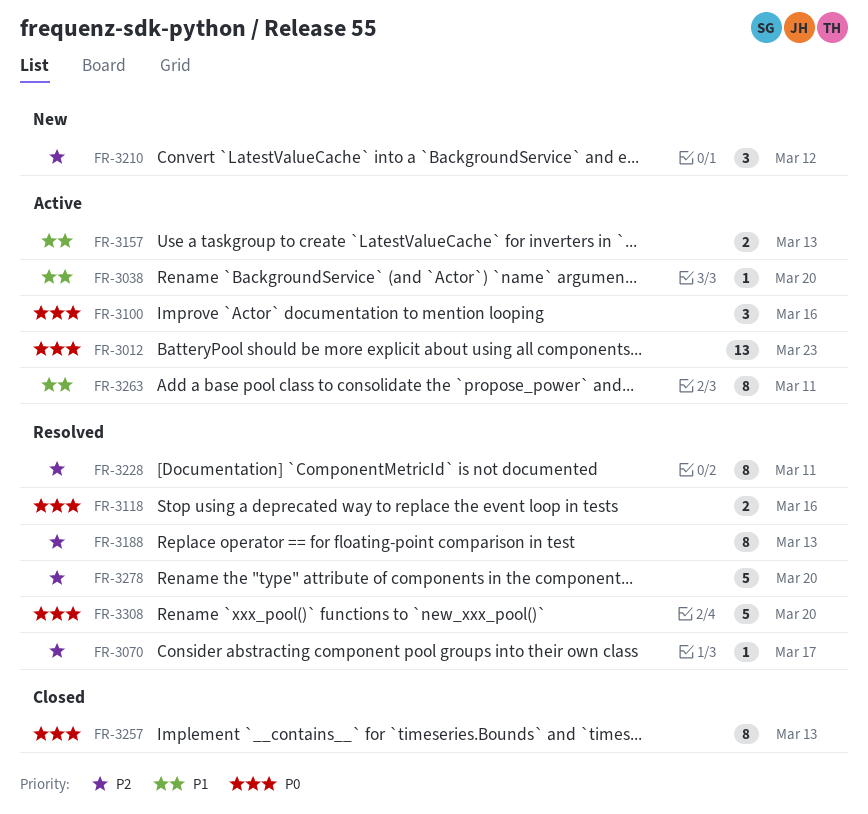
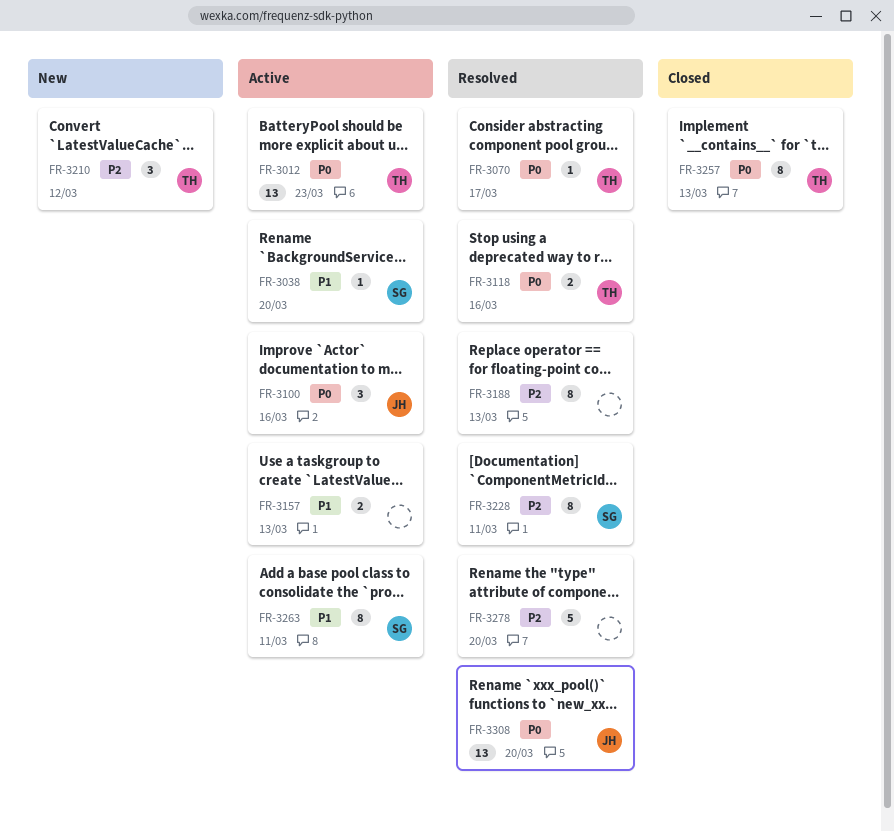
FR-3070, priority: P2 -> P0
FR-3308, estimate: 5 -> 13

